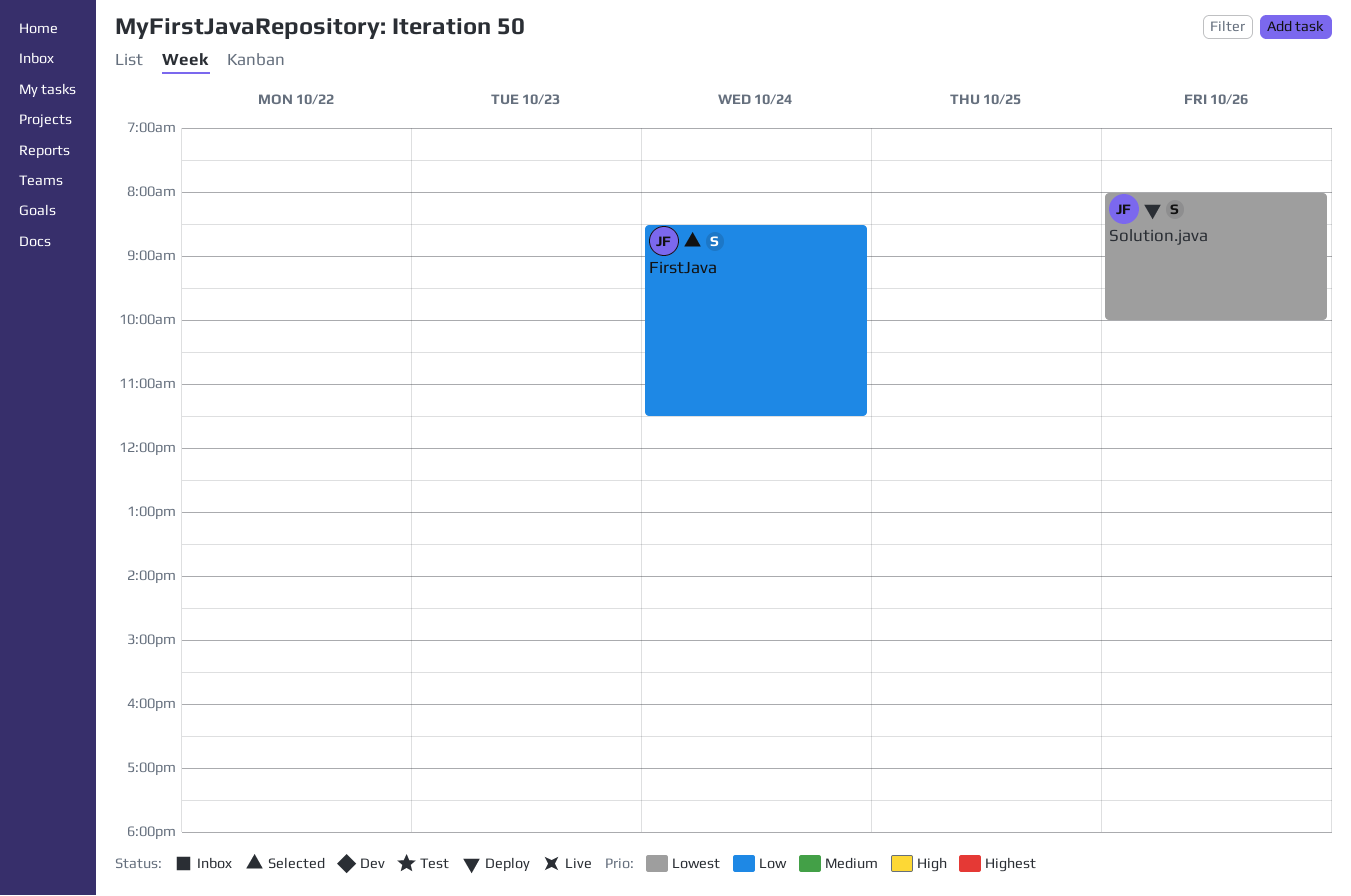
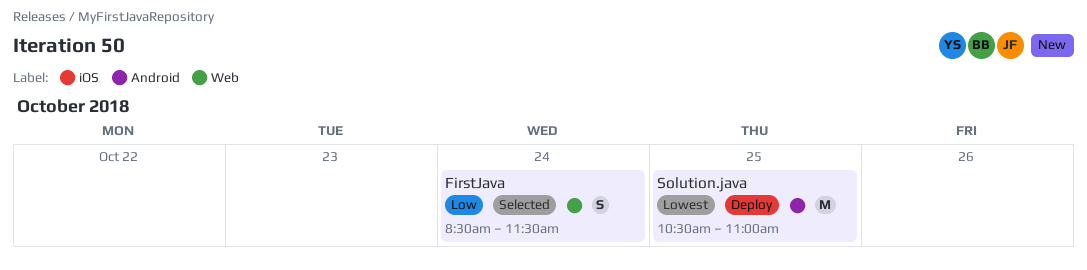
Solution.java, estimate: S -> M
Solution.java, day: Oct 26 -> Oct 25
Solution.java, begins: 08:00 -> 10:30
Solution.java, ends: 10:00 -> 11:00

